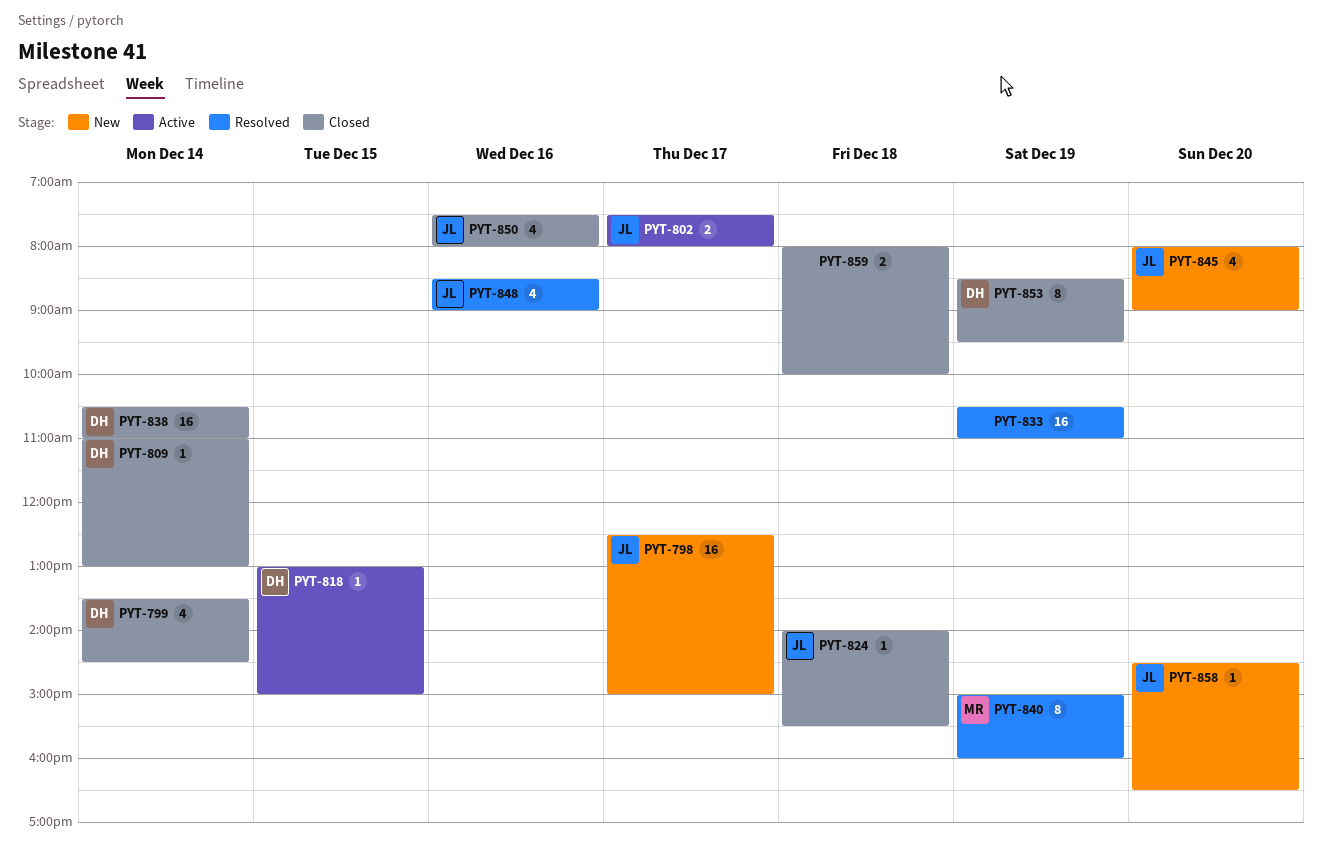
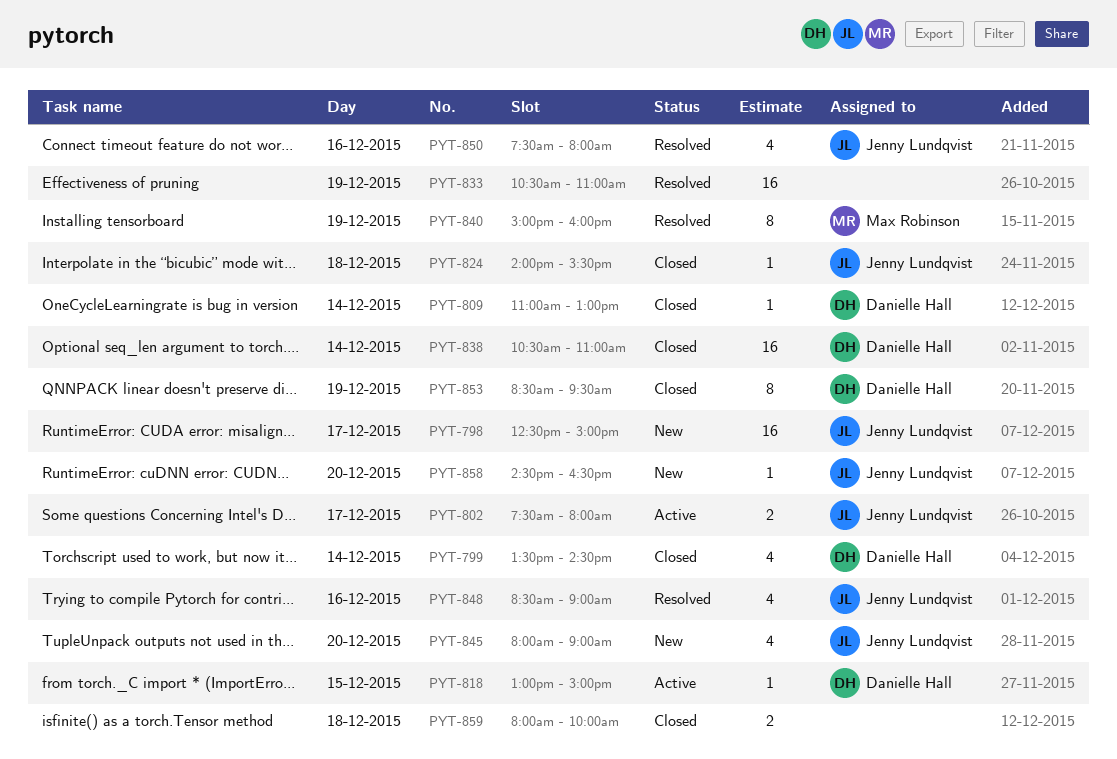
PYT-850, status: Closed -> Resolved

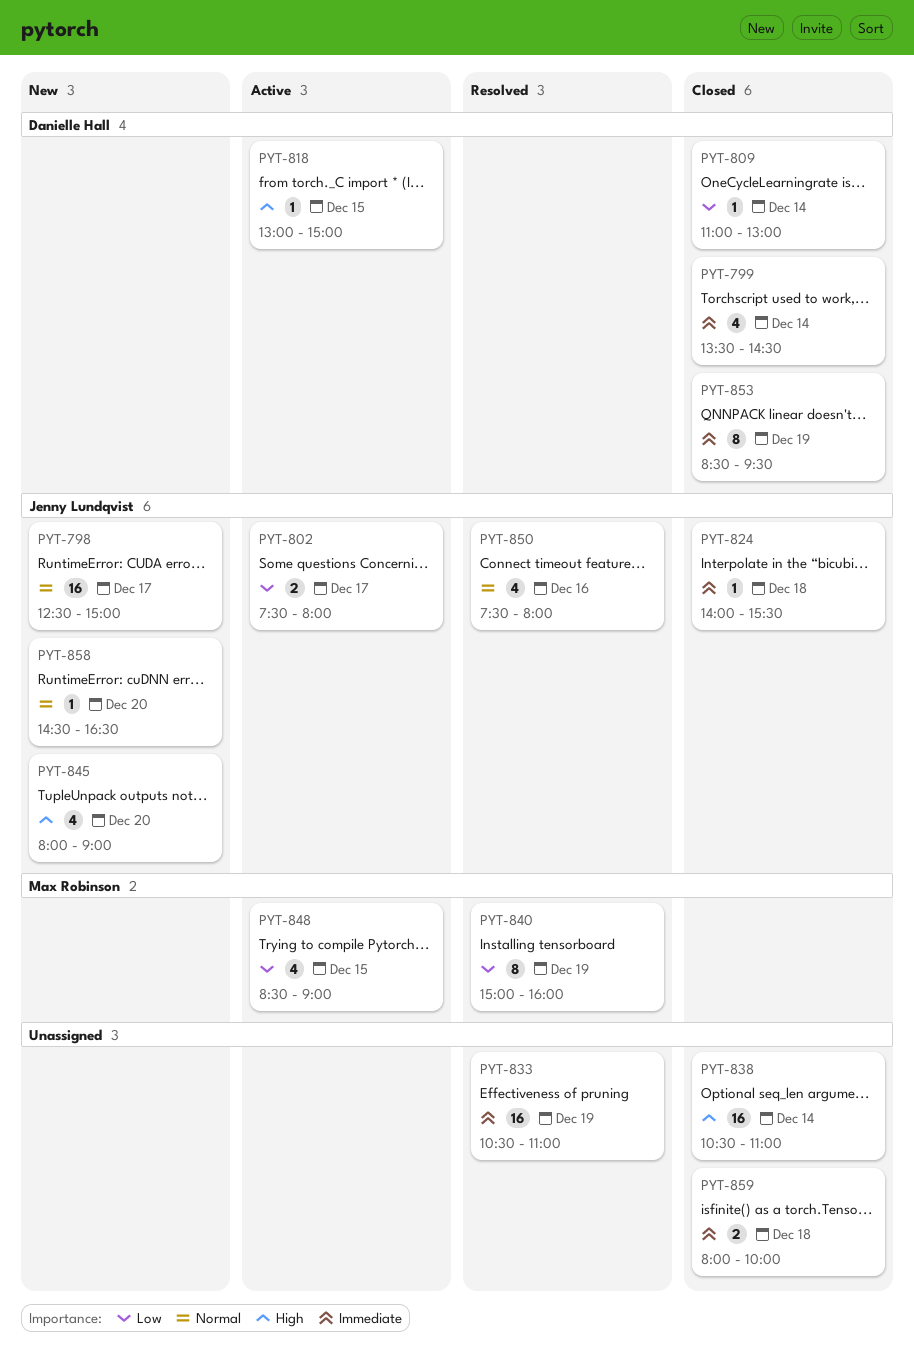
PYT-838, owner: Danielle Hall -> none
PYT-848, status: Resolved -> Active
PYT-848, owner: Jenny Lundqvist -> Max Robinson
PYT-848, day: Dec 16 -> Dec 15

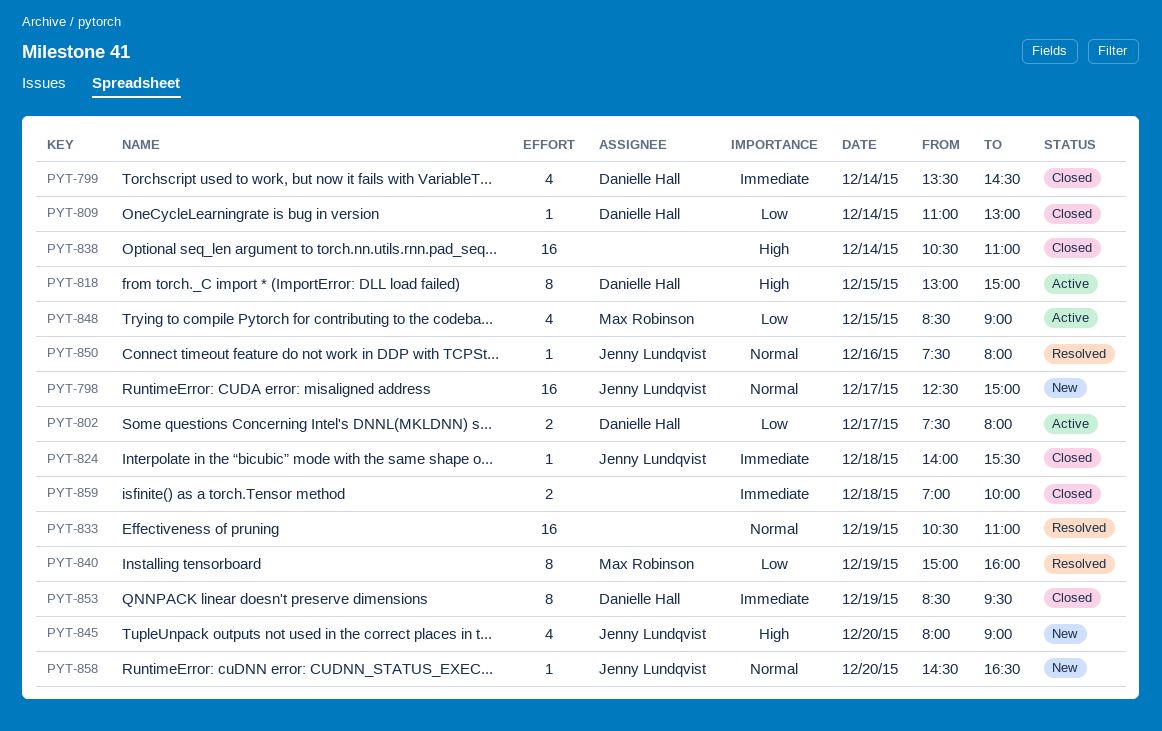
PYT-802, owner: Jenny Lundqvist -> Danielle Hall
PYT-818, estimate: 1 -> 8
PYT-833, priority: Immediate -> Normal
PYT-850, estimate: 4 -> 1
PYT-859, begins: 08:00 -> 07:00

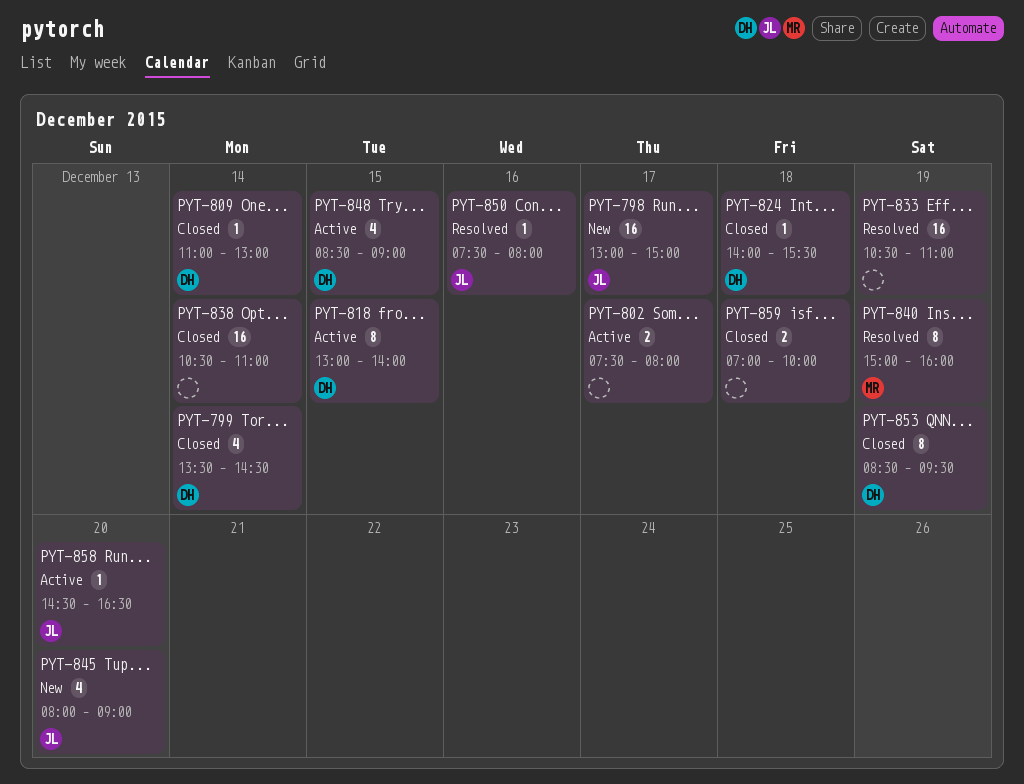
PYT-798, begins: 12:30 -> 13:00
PYT-802, owner: Danielle Hall -> none
PYT-818, ends: 15:00 -> 14:00
PYT-824, owner: Jenny Lundqvist -> Danielle Hall
PYT-848, owner: Max Robinson -> Danielle Hall
PYT-858, status: New -> Active

